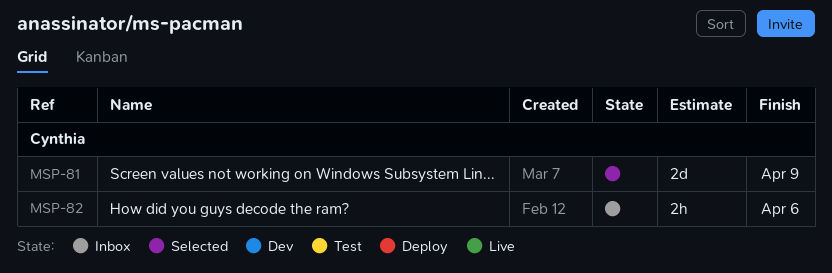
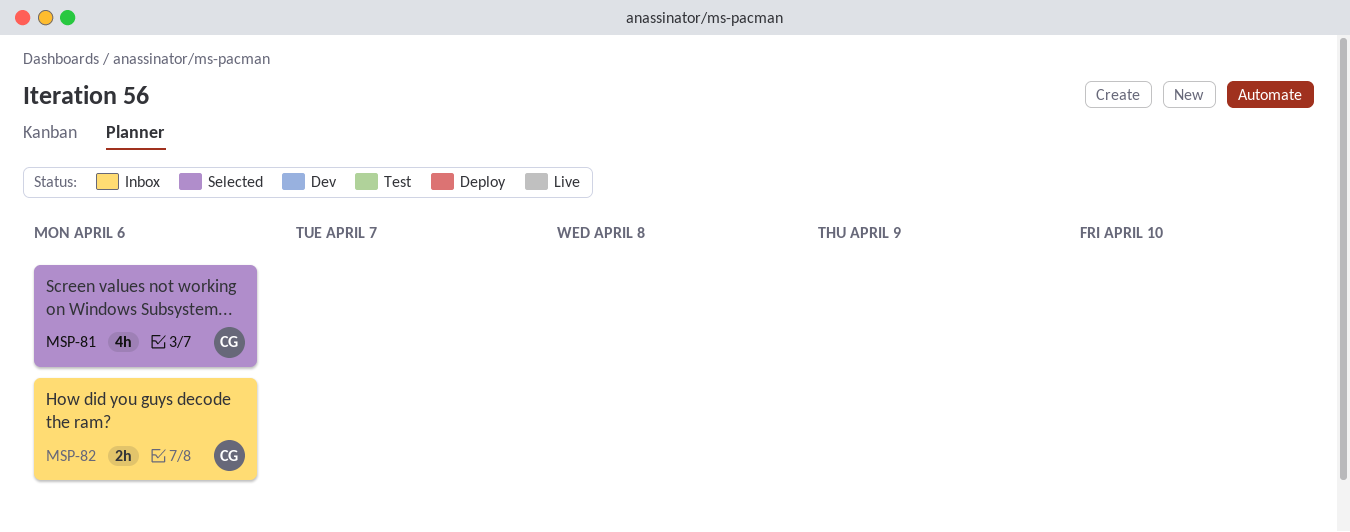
MSP-81, estimate: 2d -> 4h
MSP-81, due: Apr 9 -> Apr 6

